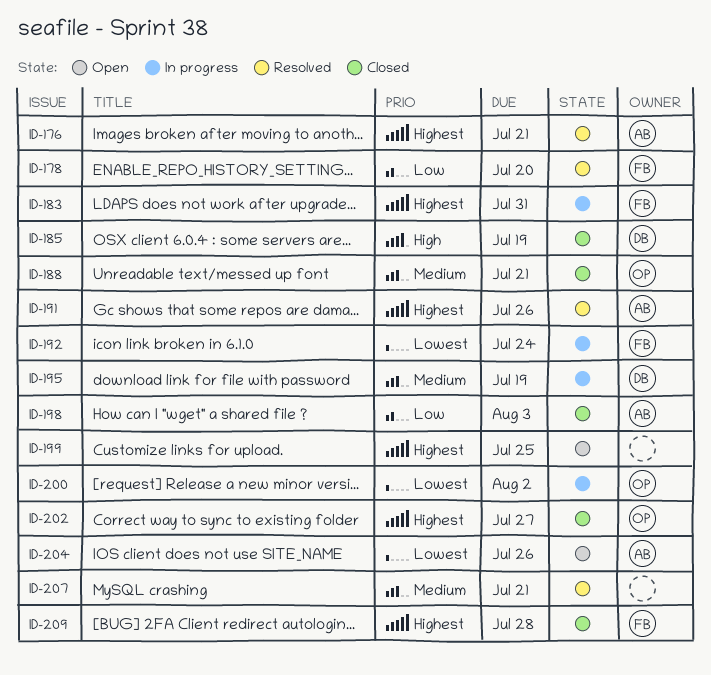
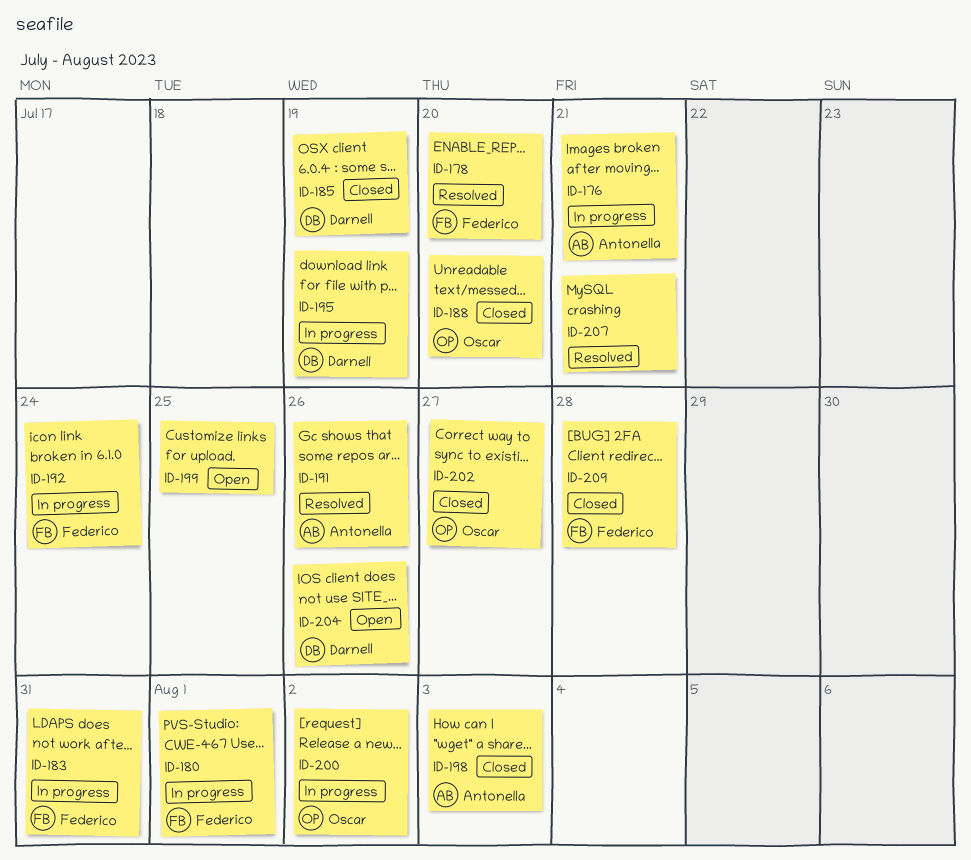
ID-176, status: Resolved -> In progress
ID-180: none -> present
ID-188, due: Jul 21 -> Jul 20
ID-204, owner: Antonella -> Darnell

